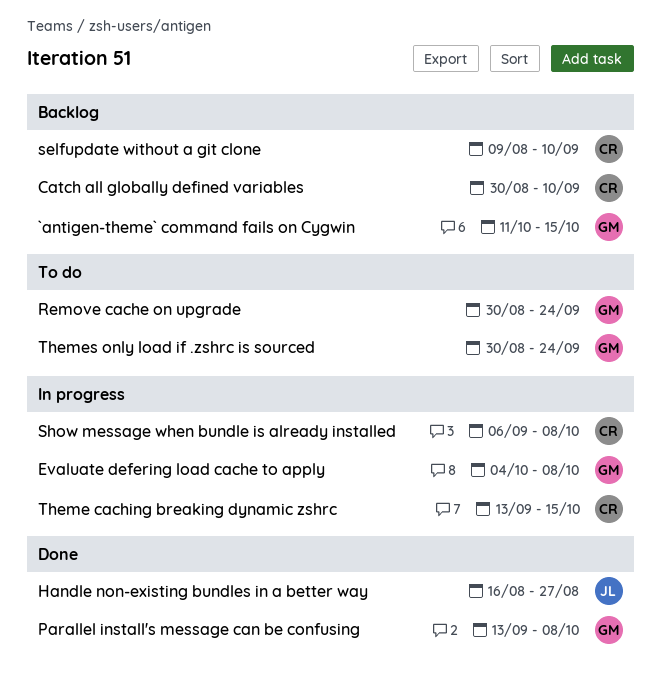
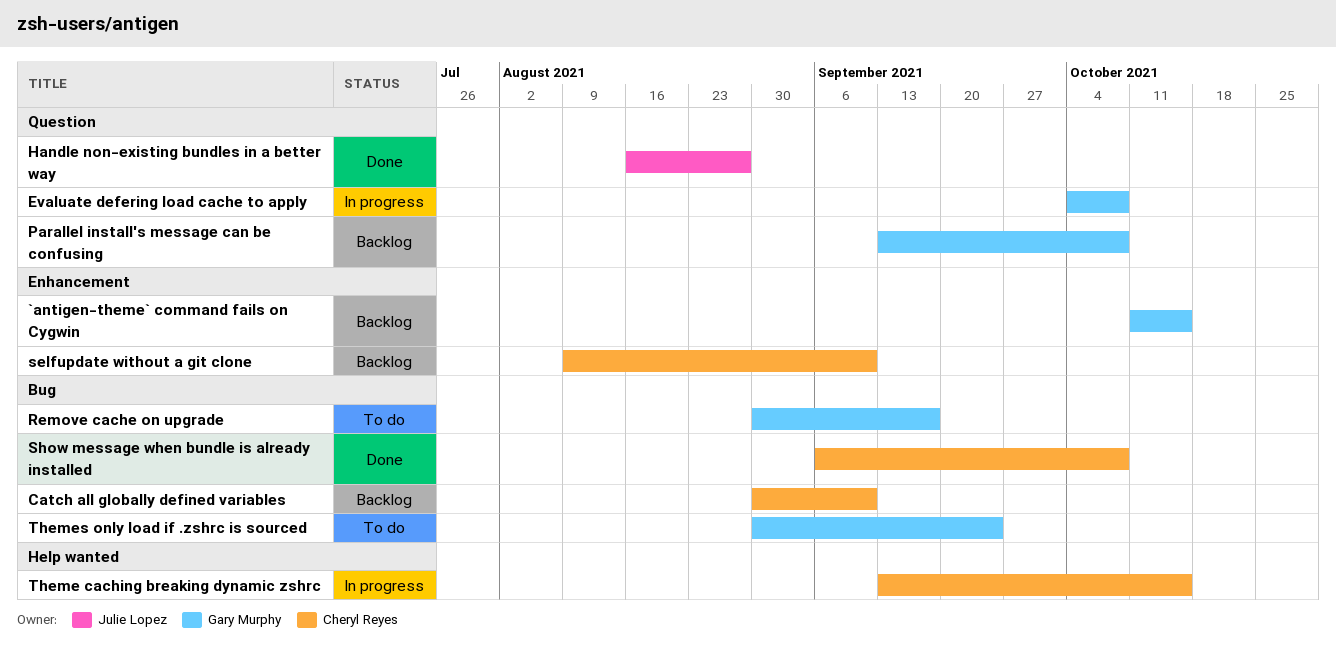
Parallel install's message can be confusing, status: Done -> Backlog
Remove cache on upgrade, due: Sep 24 -> Sep 17
Show message when bundle is already installed, status: In progress -> Done

